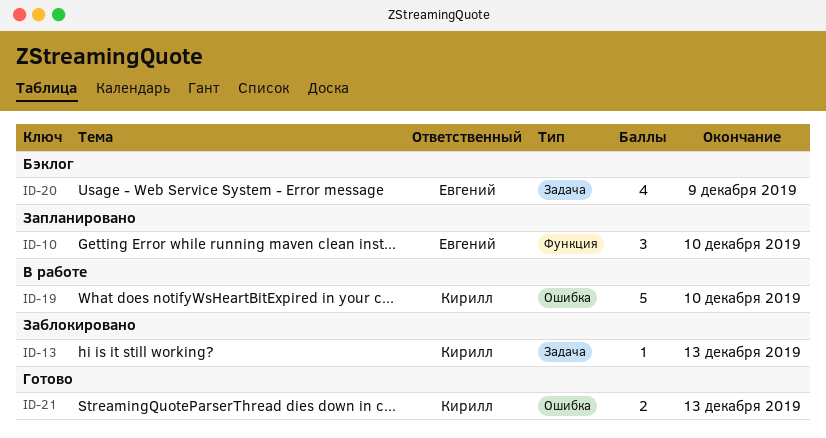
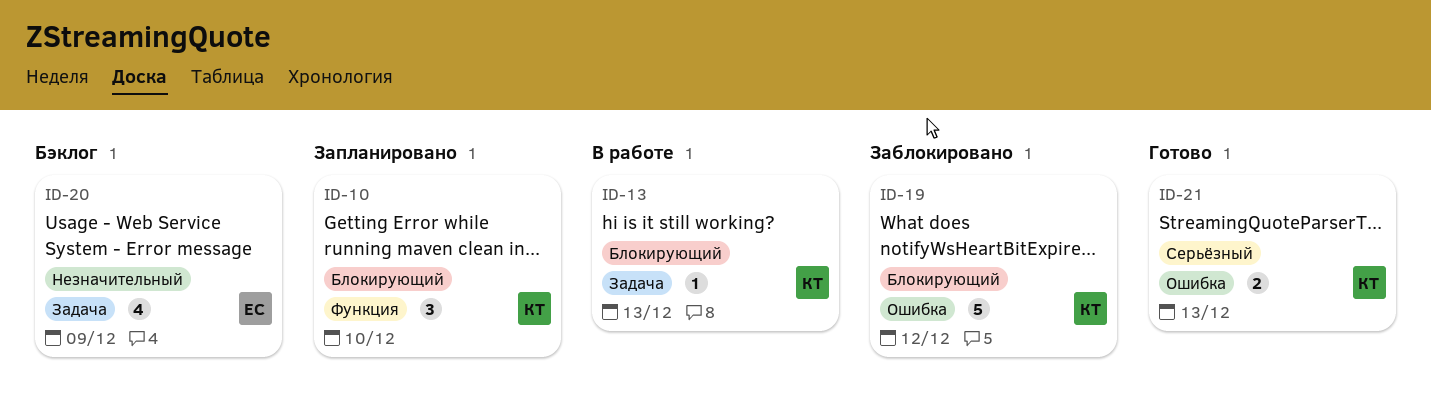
ID-10, owner: Евгений -> Кирилл
ID-13, status: Заблокировано -> В работе
ID-19, status: В работе -> Заблокировано
ID-19, due: Dec 10 -> Dec 12

